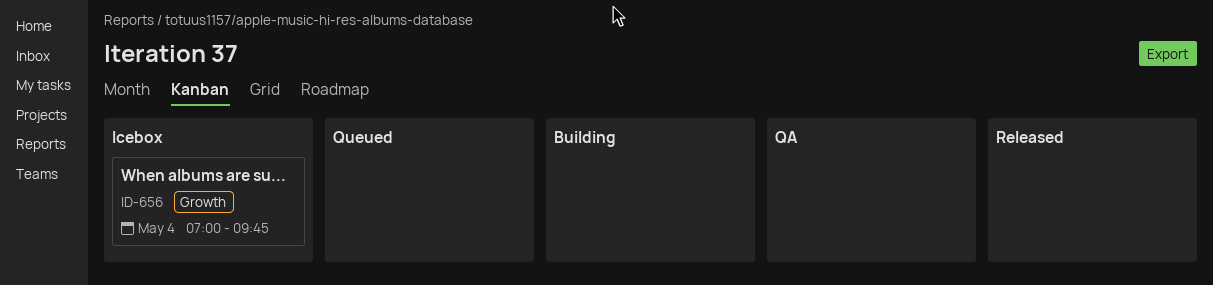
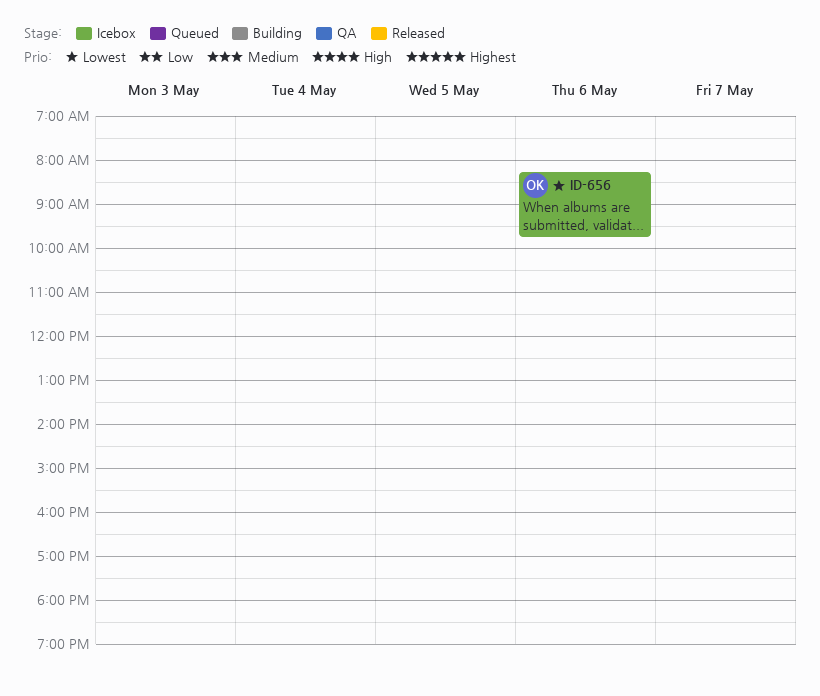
ID-656, day: May 4 -> May 6
ID-656, begins: 07:00 -> 08:15

